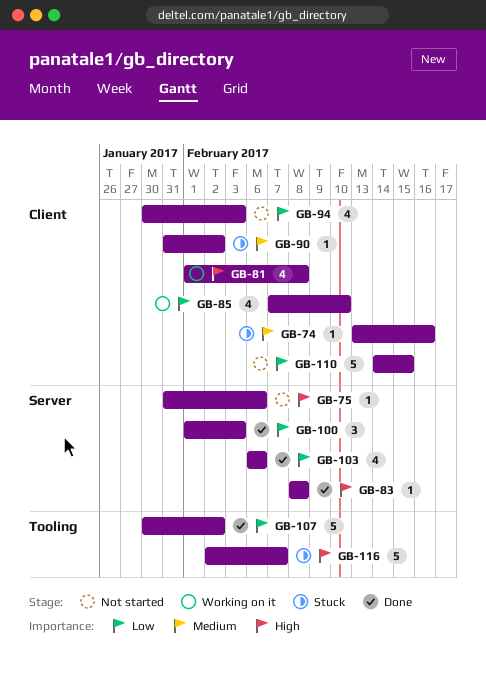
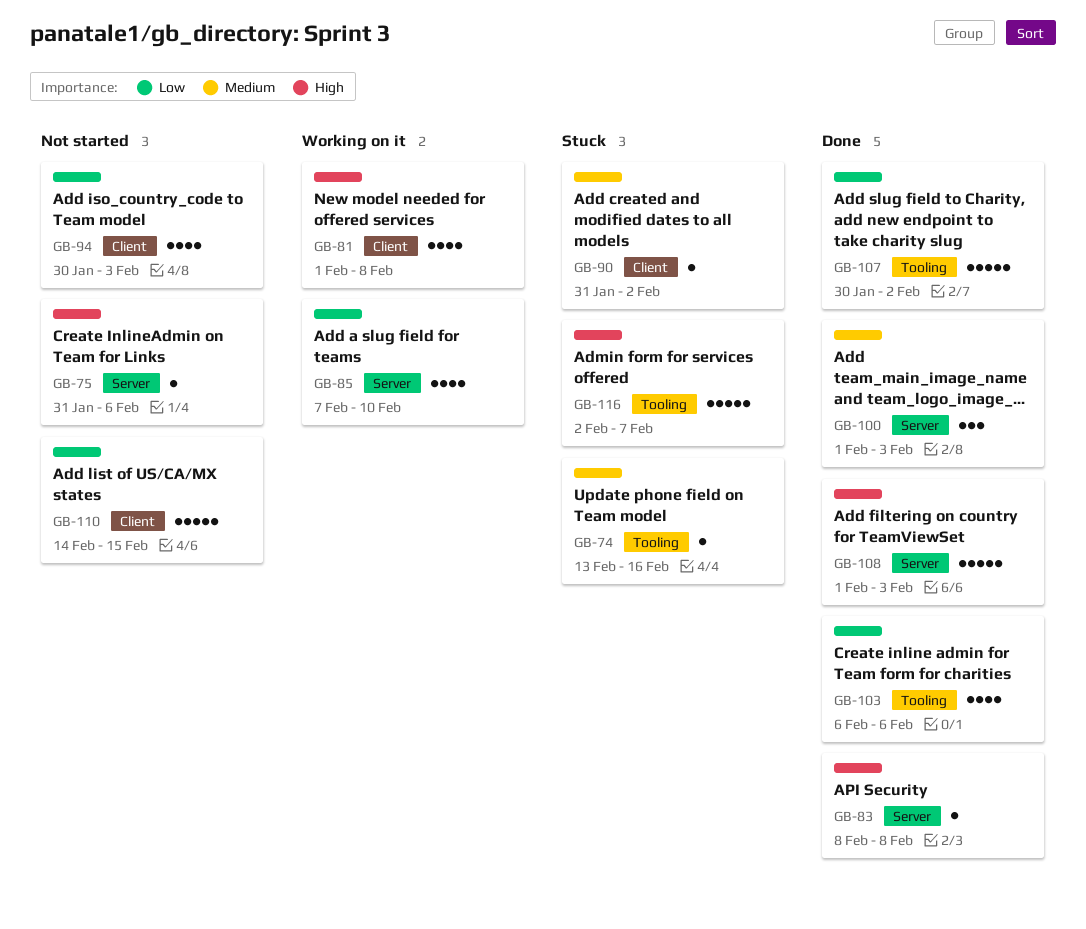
GB-74, label: Client -> Tooling
GB-85, label: Client -> Server
GB-100, priority: Low -> Medium
GB-103, label: Server -> Tooling
GB-108: none -> present

